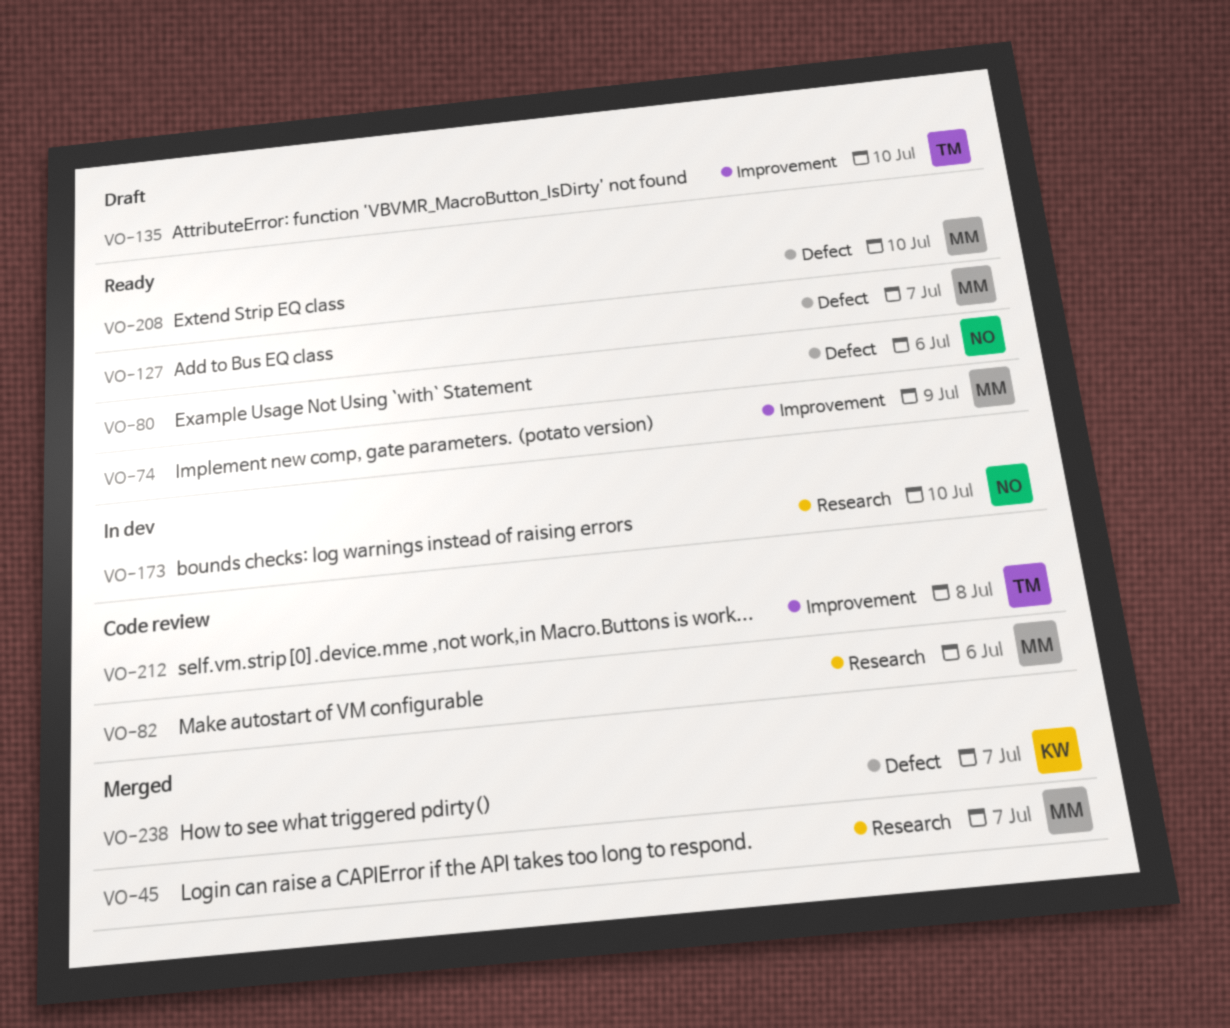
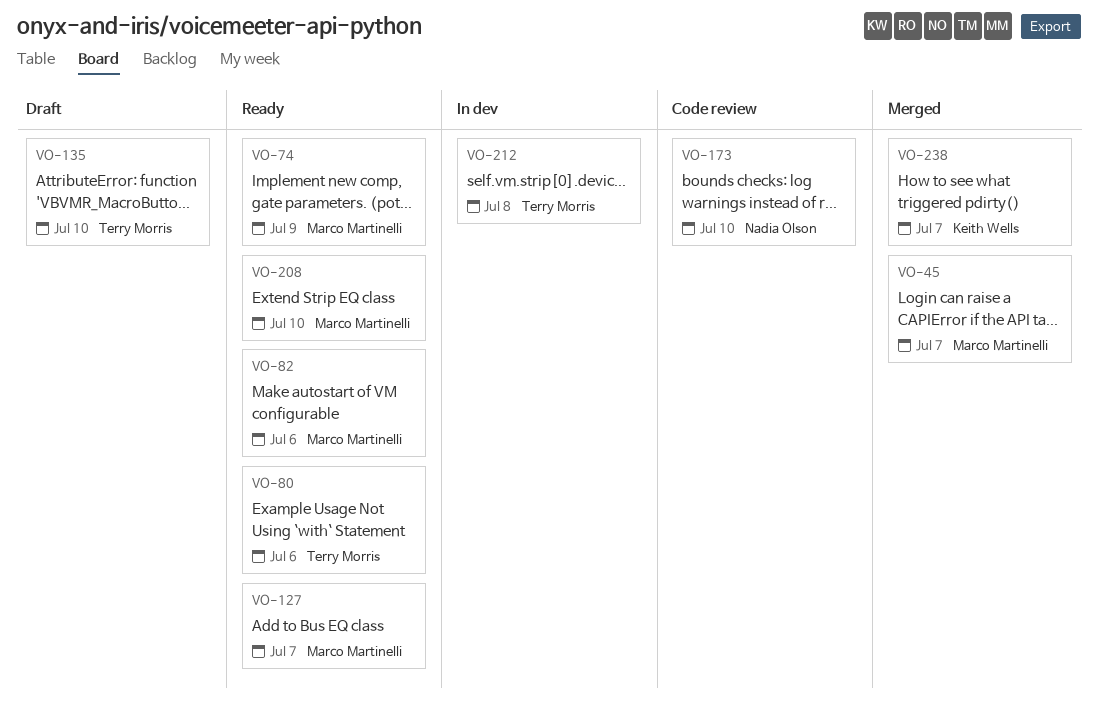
VO-80, owner: Nadia Olson -> Terry Morris
VO-82, status: Code review -> Ready
VO-173, status: In dev -> Code review
VO-212, status: Code review -> In dev

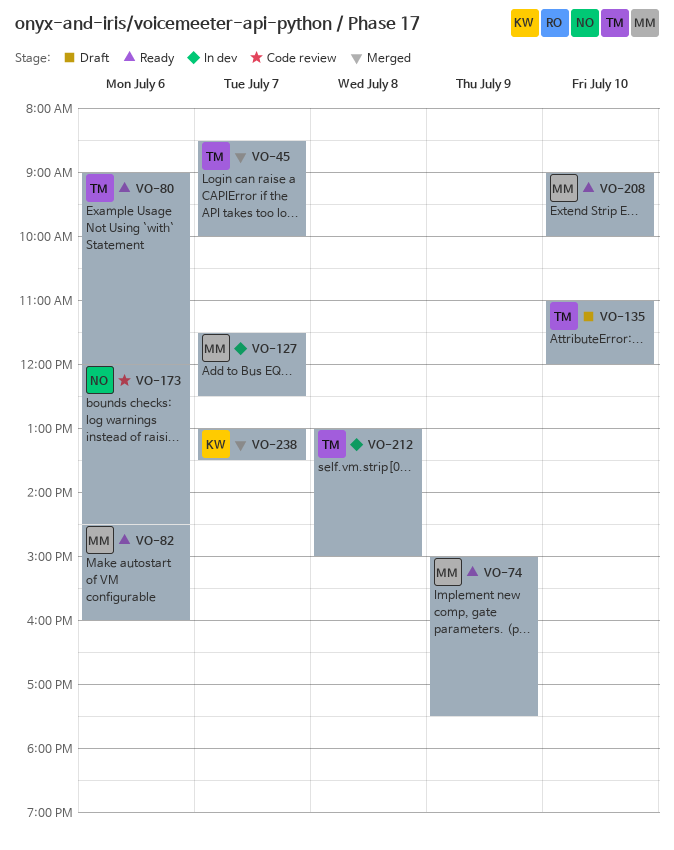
VO-45, owner: Marco Martinelli -> Terry Morris
VO-127, status: Ready -> In dev
VO-173, day: Jul 10 -> Jul 6

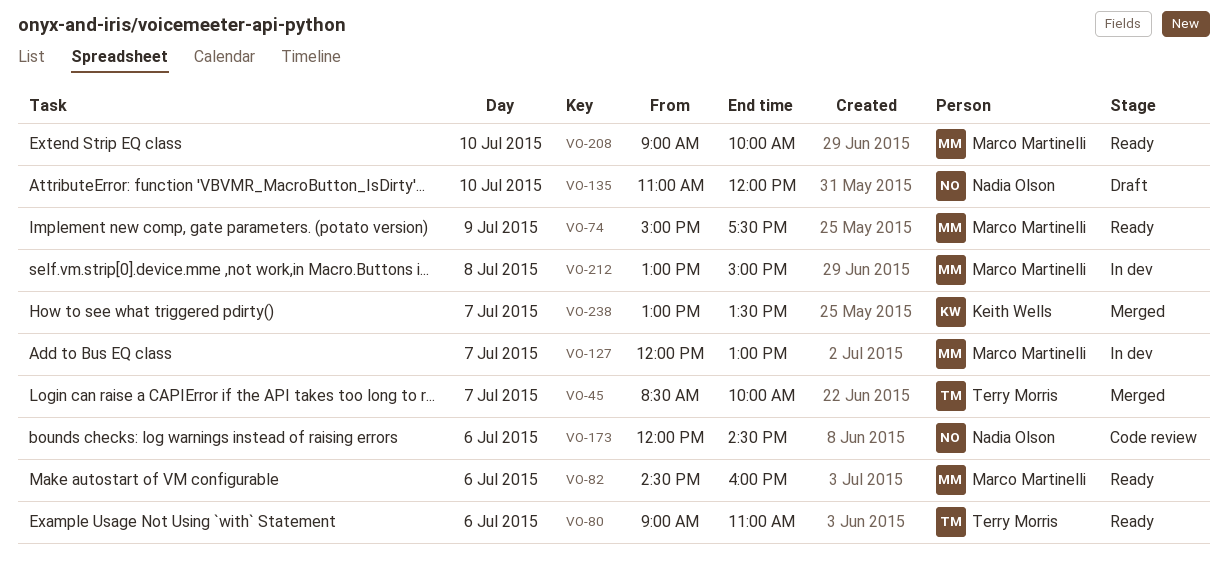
VO-80, ends: 12:00 -> 11:00
VO-127, begins: 11:30 -> 12:00
VO-127, ends: 12:30 -> 13:00
VO-135, owner: Terry Morris -> Nadia Olson
VO-212, owner: Terry Morris -> Marco Martinelli

